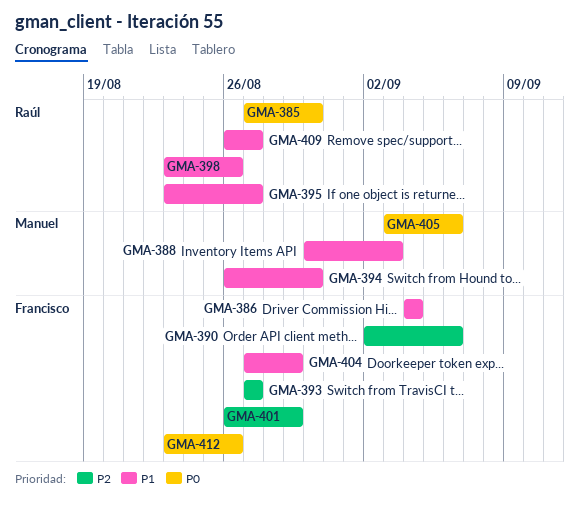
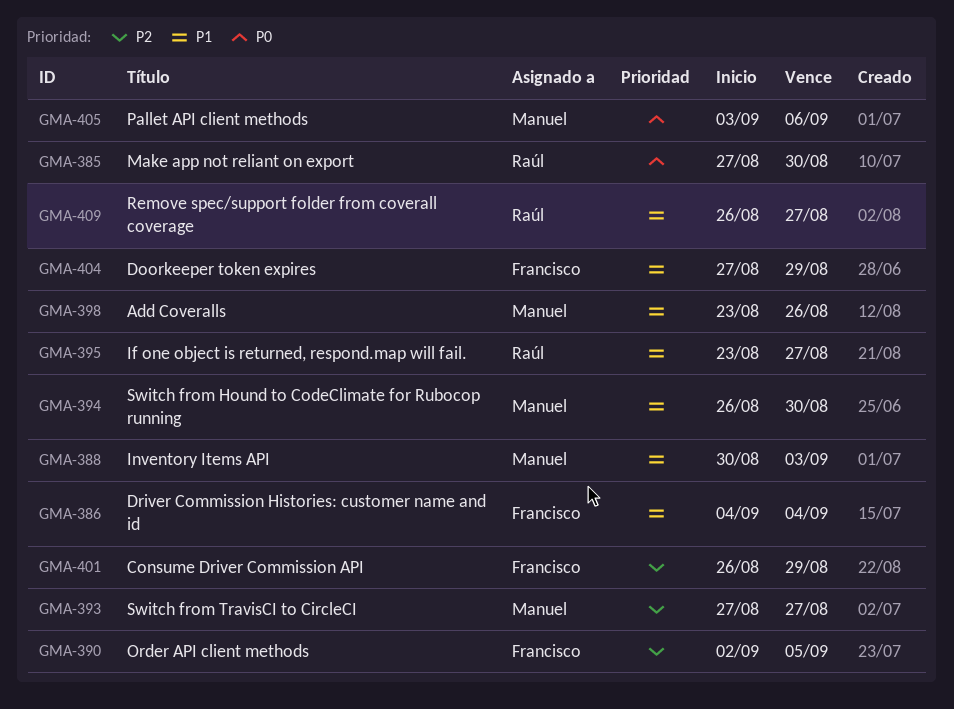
GMA-390, due: Sep 6 -> Sep 5
GMA-393, owner: Francisco -> Manuel
GMA-398, owner: Raúl -> Manuel
GMA-412: present -> none

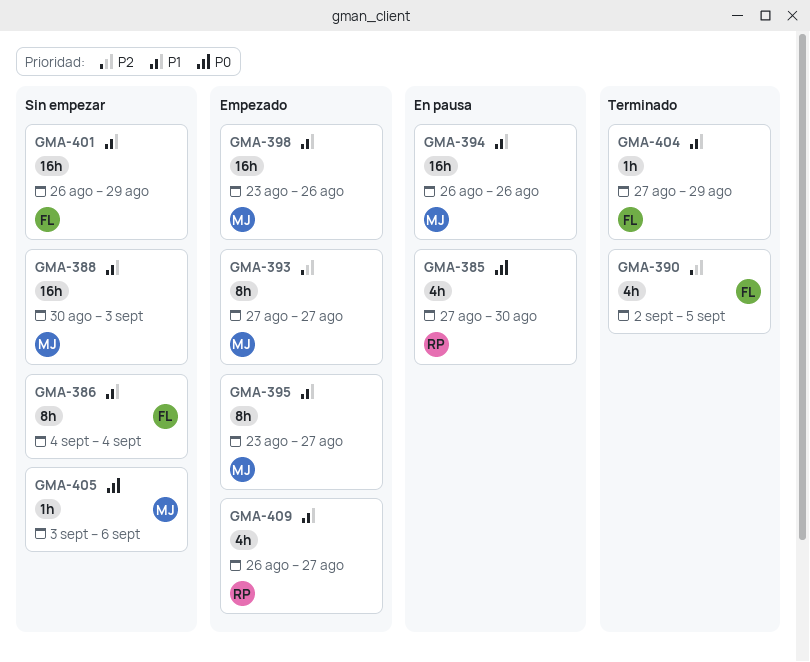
GMA-394, due: Aug 30 -> Aug 26
GMA-395, owner: Raúl -> Manuel
GMA-401, priority: P2 -> P1

